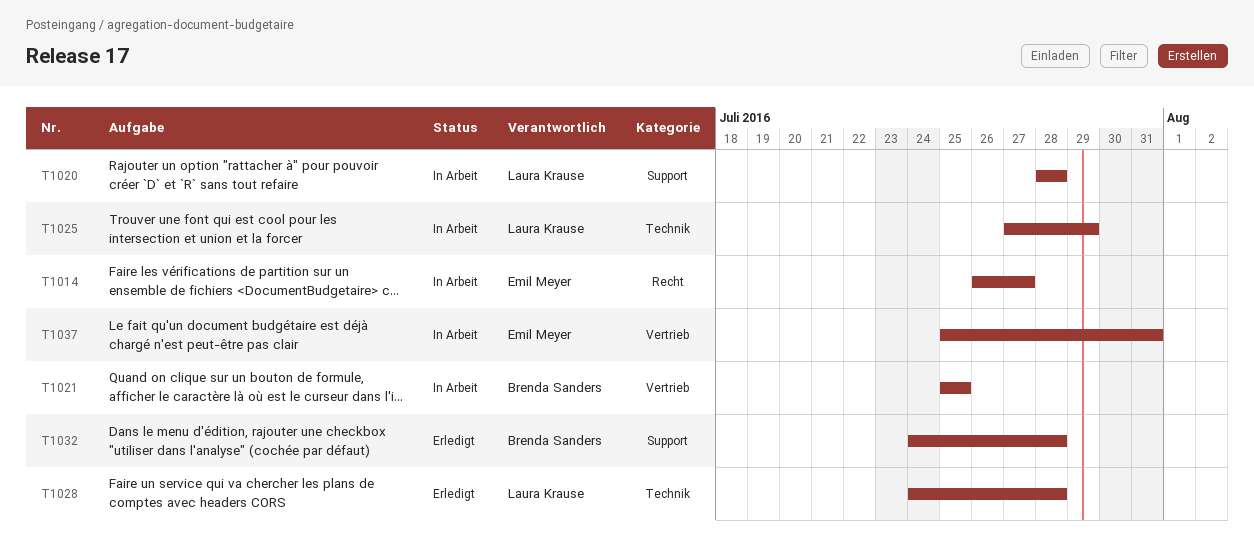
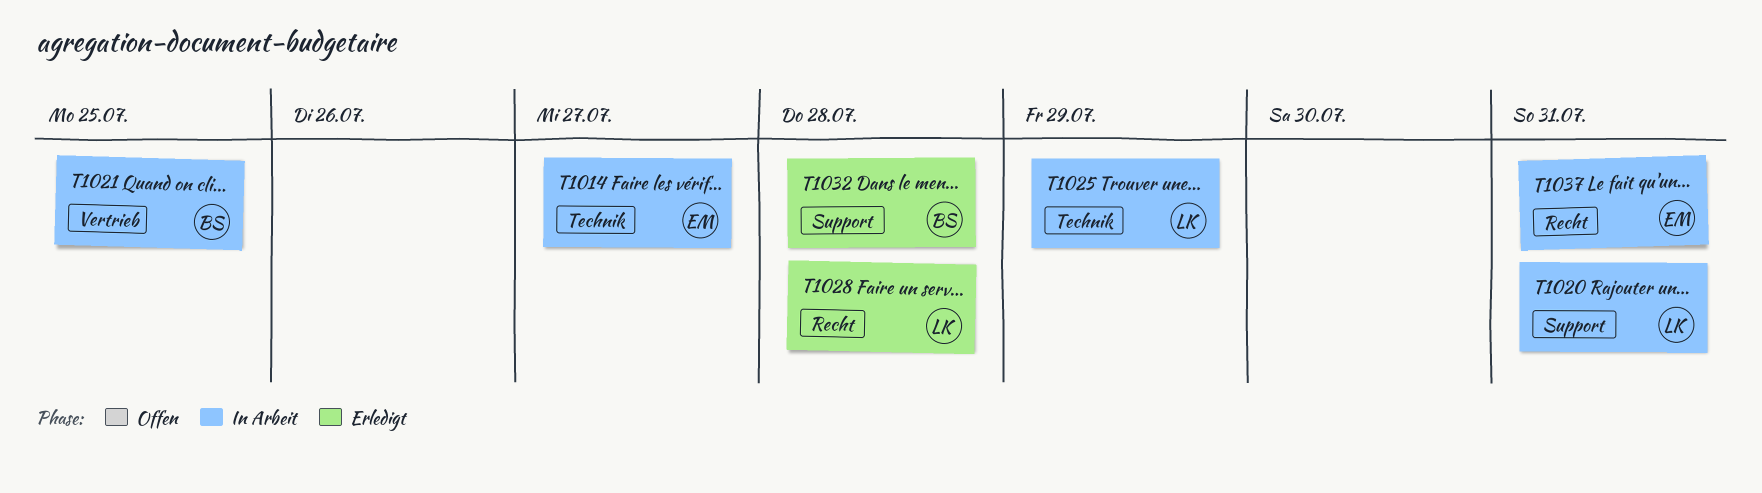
T1014, label: Recht -> Technik
T1020, due: Jul 28 -> Jul 31
T1028, label: Technik -> Recht
T1037, label: Vertrieb -> Recht

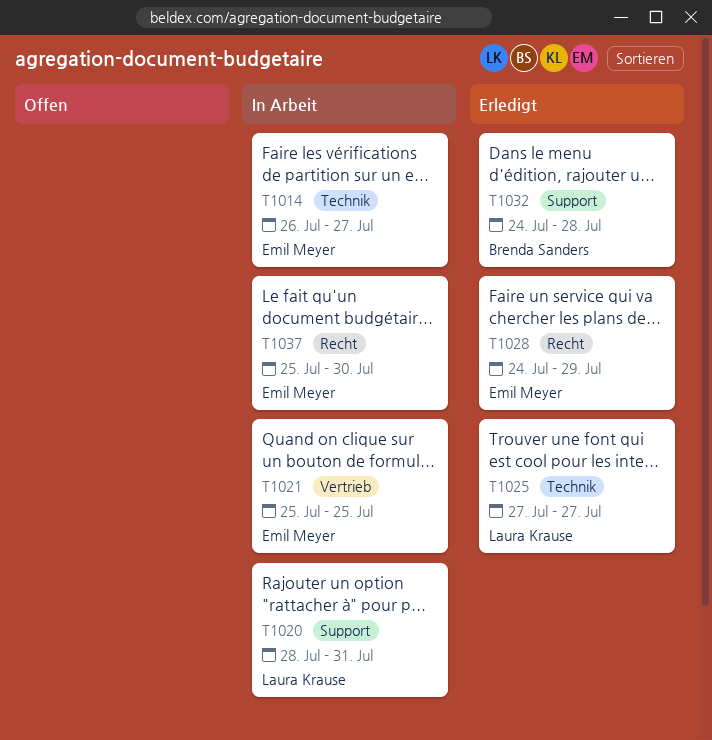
T1021, owner: Brenda Sanders -> Emil Meyer
T1025, status: In Arbeit -> Erledigt
T1025, due: Jul 29 -> Jul 27
T1028, owner: Laura Krause -> Emil Meyer
T1028, due: Jul 28 -> Jul 29
T1037, due: Jul 31 -> Jul 30

